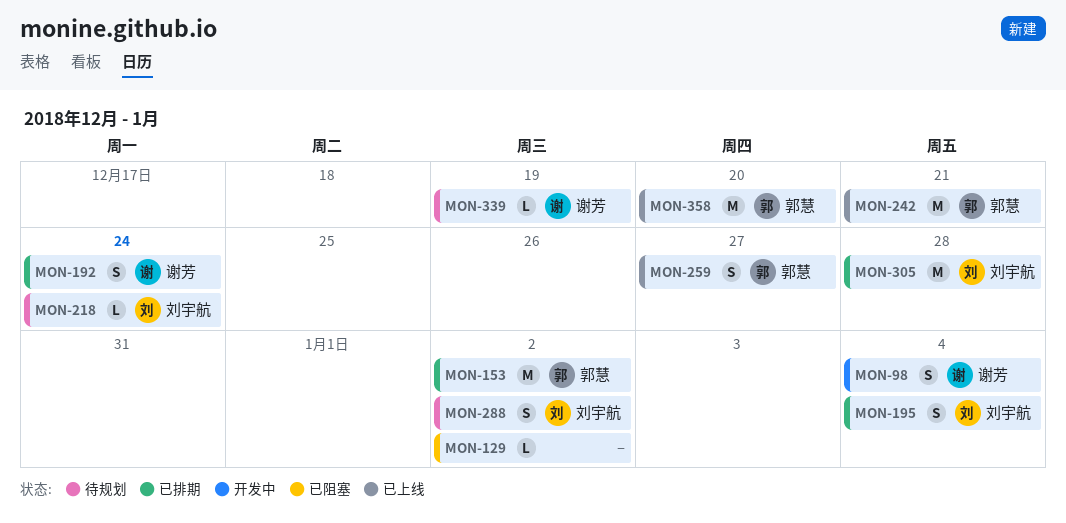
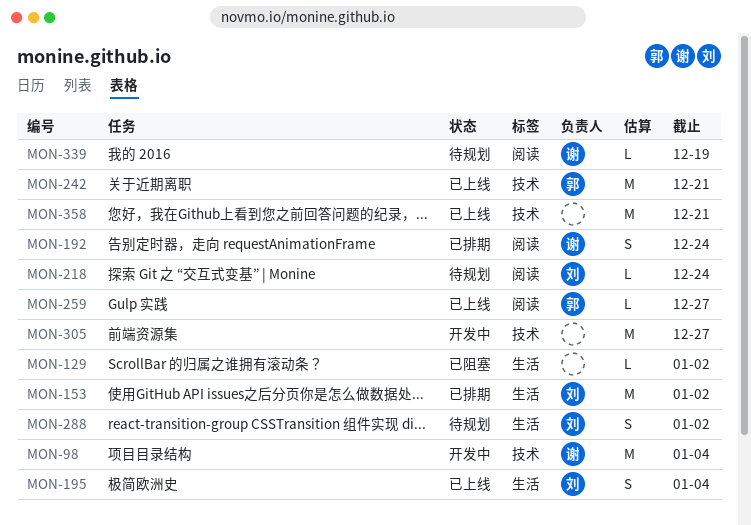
MON-98, estimate: S -> M
MON-153, owner: 郭慧 -> 刘宇航
MON-195, status: 已排期 -> 已上线
MON-259, estimate: S -> L
MON-305, status: 已排期 -> 开发中
MON-305, owner: 刘宇航 -> none
MON-305, due: Dec 28 -> Dec 27
MON-358, owner: 郭慧 -> none
MON-358, due: Dec 20 -> Dec 21

